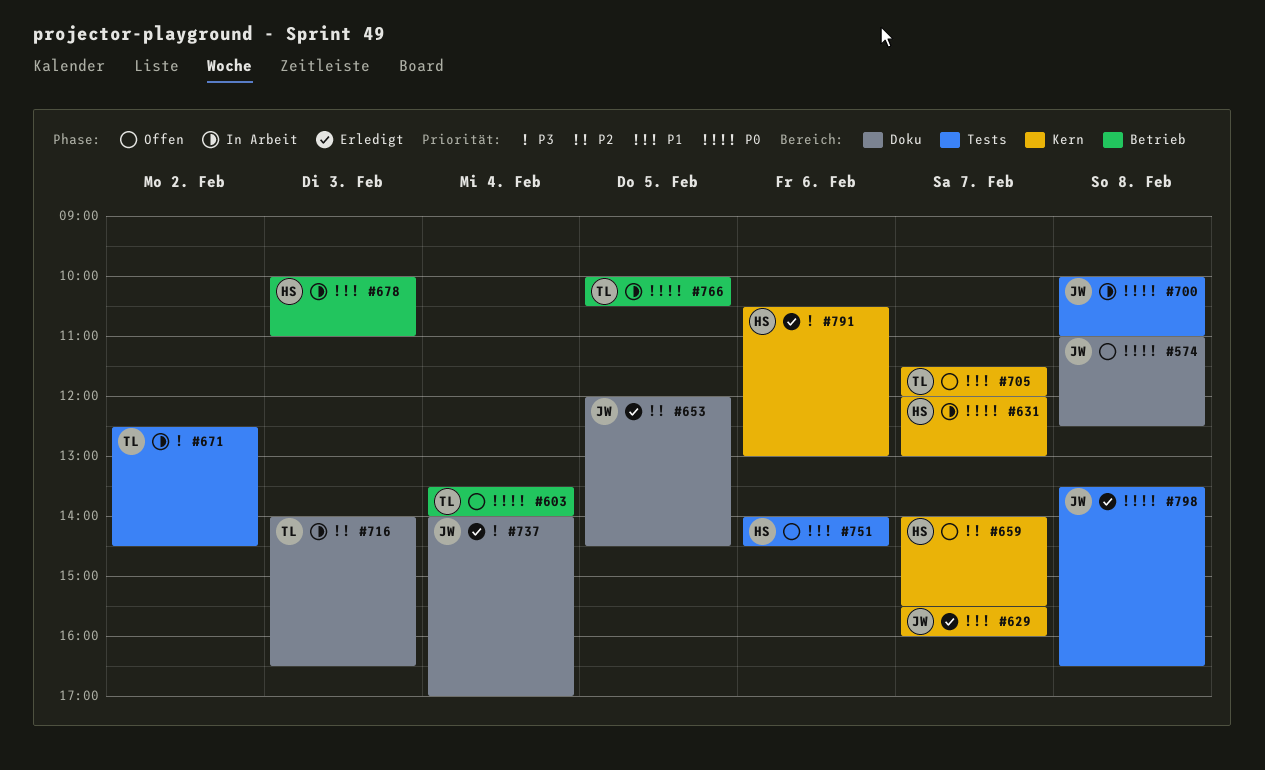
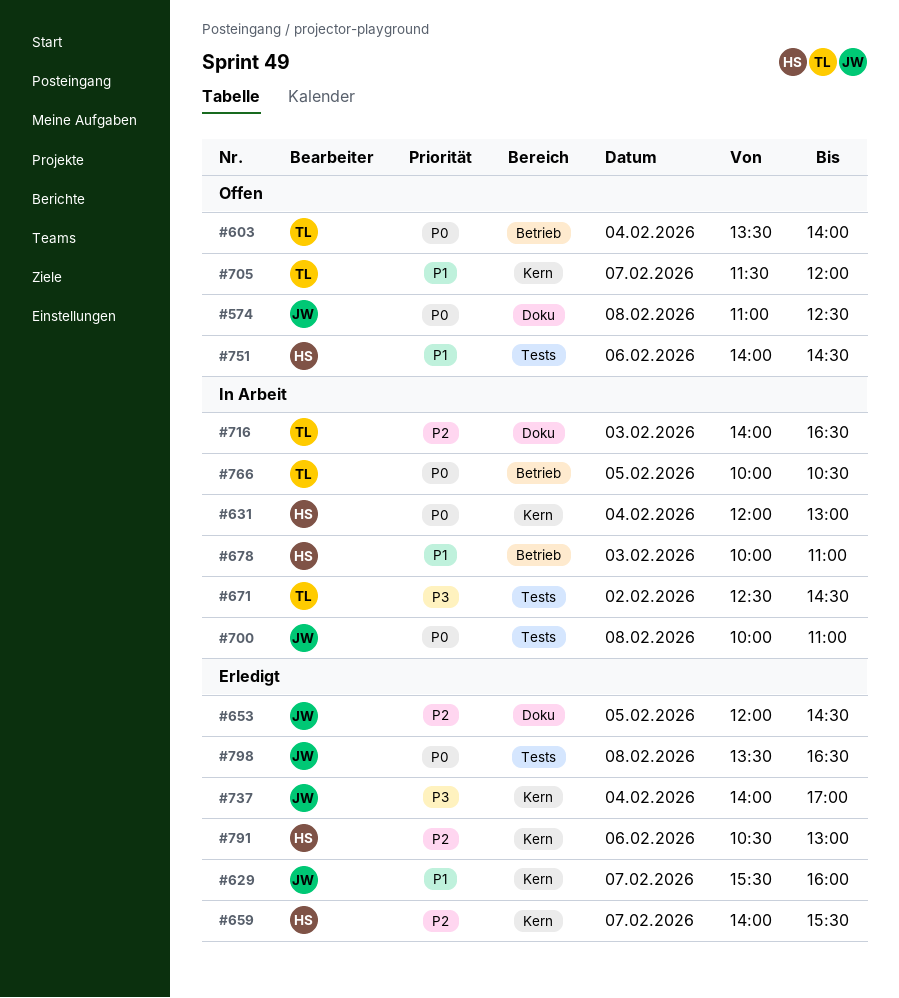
#631, day: Feb 7 -> Feb 4
#659, status: Offen -> Erledigt
#737, label: Doku -> Kern
#791, priority: P3 -> P2

